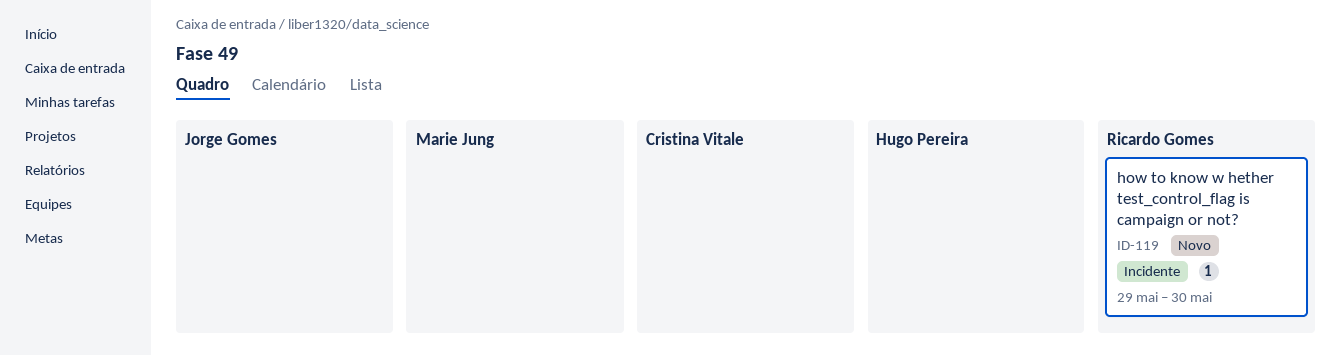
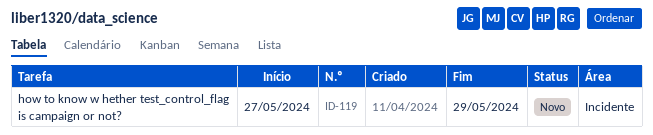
ID-119, start: May 29 -> May 27
ID-119, due: May 30 -> May 29

